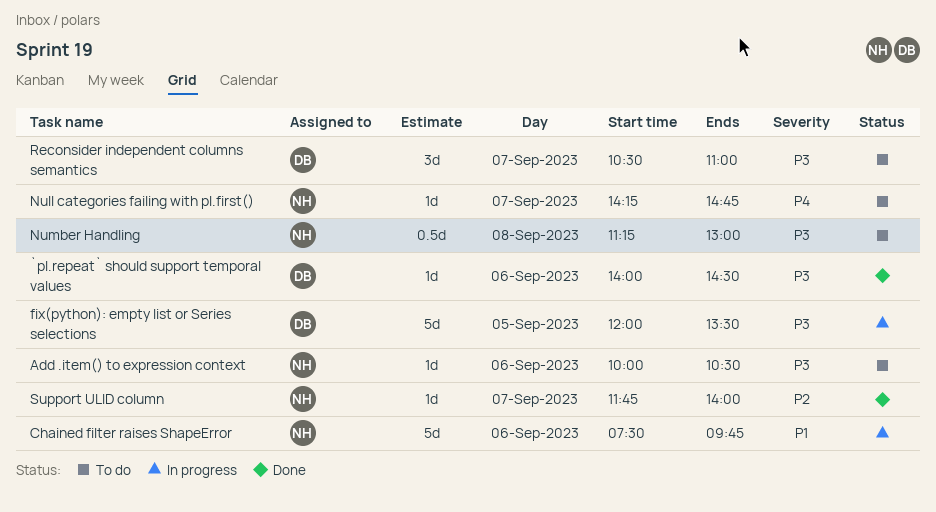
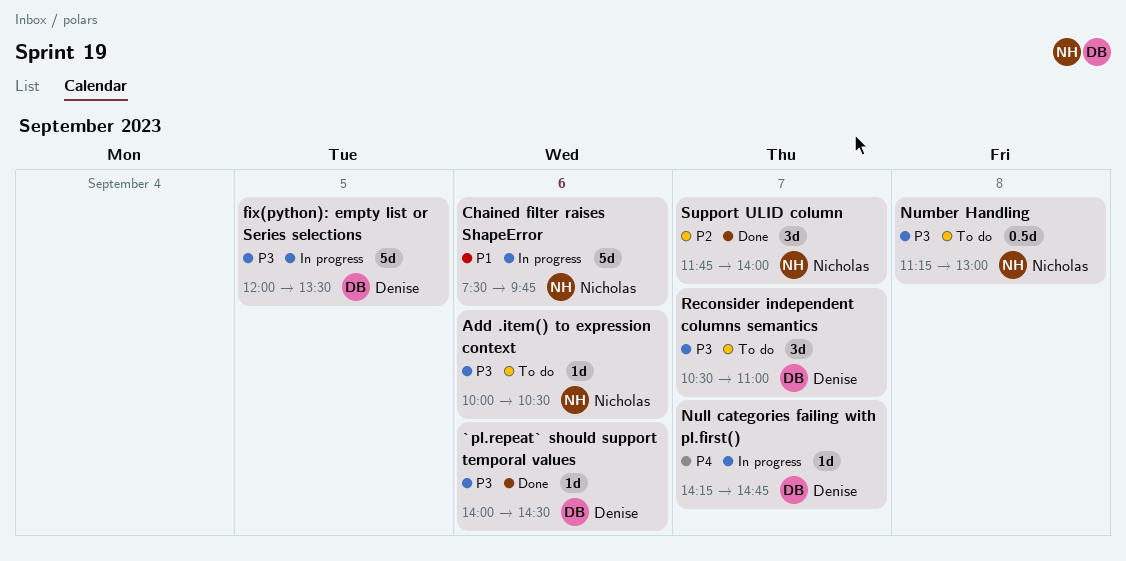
Null categories failing with pl.first(), status: To do -> In progress
Null categories failing with pl.first(), owner: Nicholas -> Denise
Support ULID column, estimate: 1d -> 3d

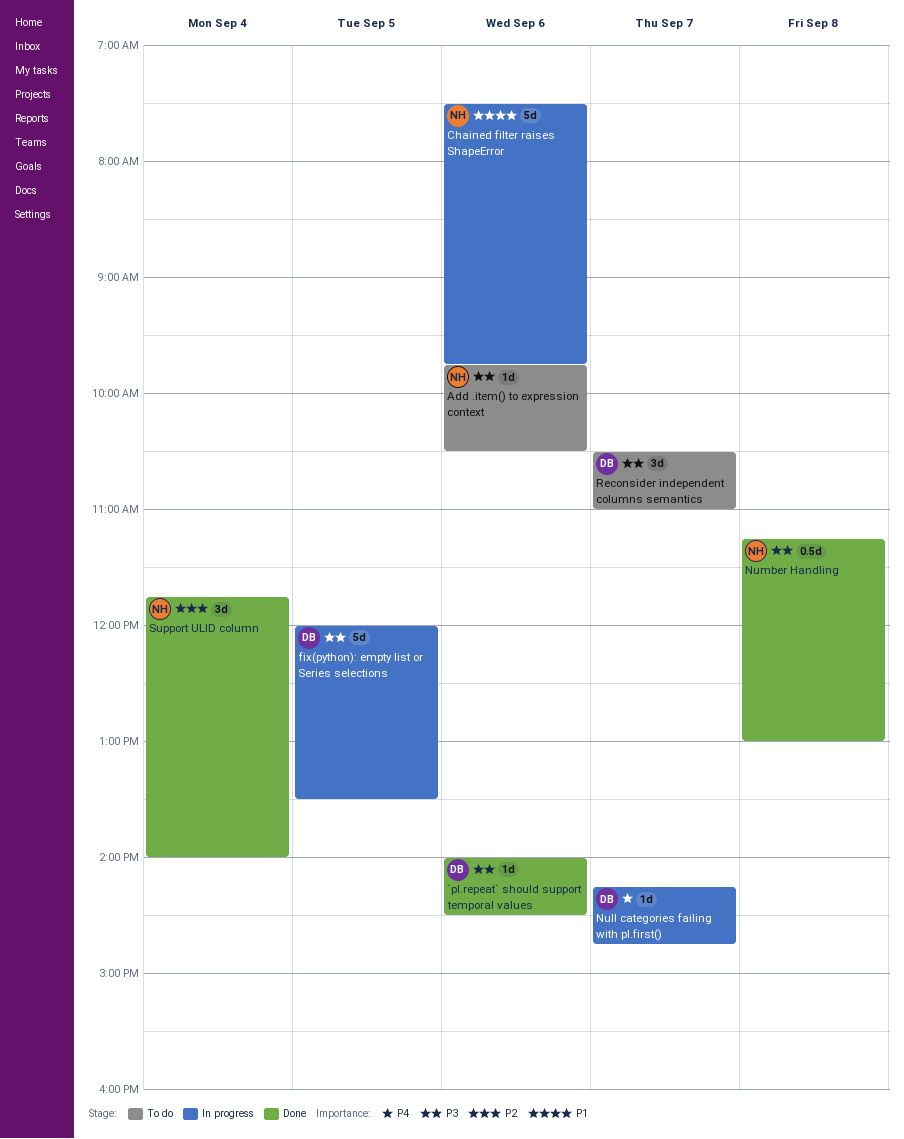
Add .item() to expression context, begins: 10:00 -> 09:45
Number Handling, status: To do -> Done
Support ULID column, day: Sep 7 -> Sep 4

